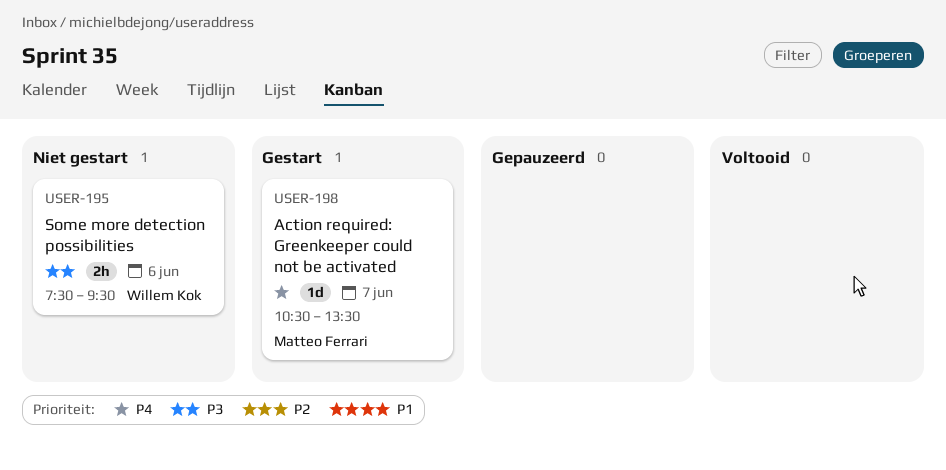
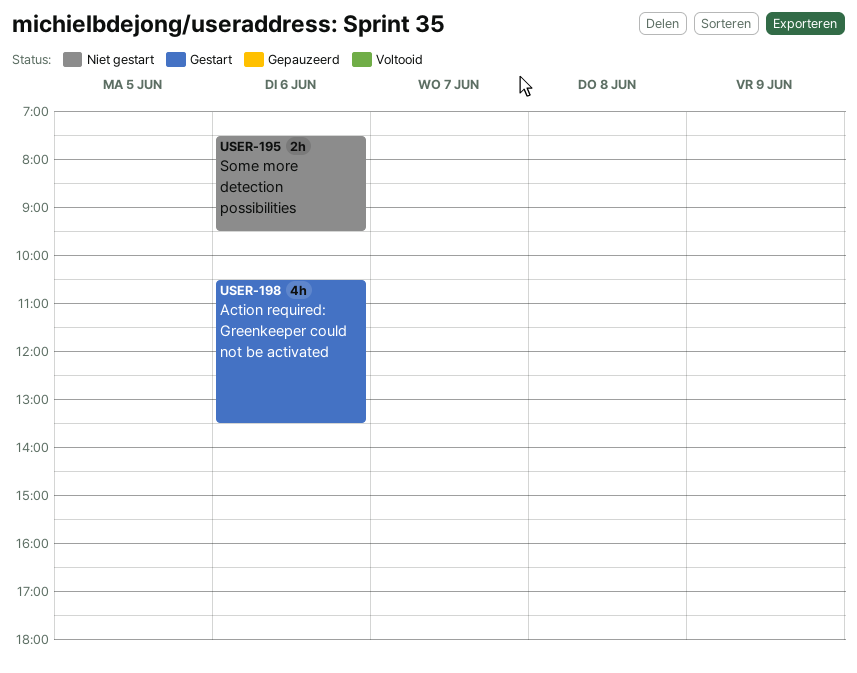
USER-198, estimate: 1d -> 4h
USER-198, day: Jun 7 -> Jun 6

